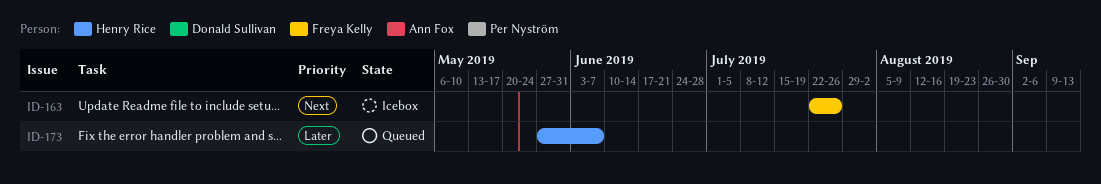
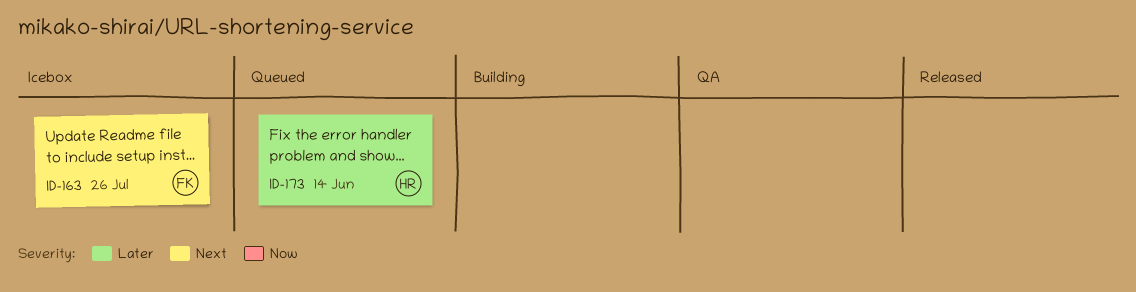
ID-173, due: Jun 7 -> Jun 14

